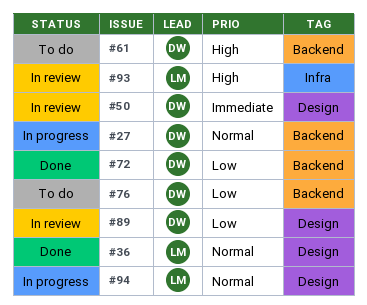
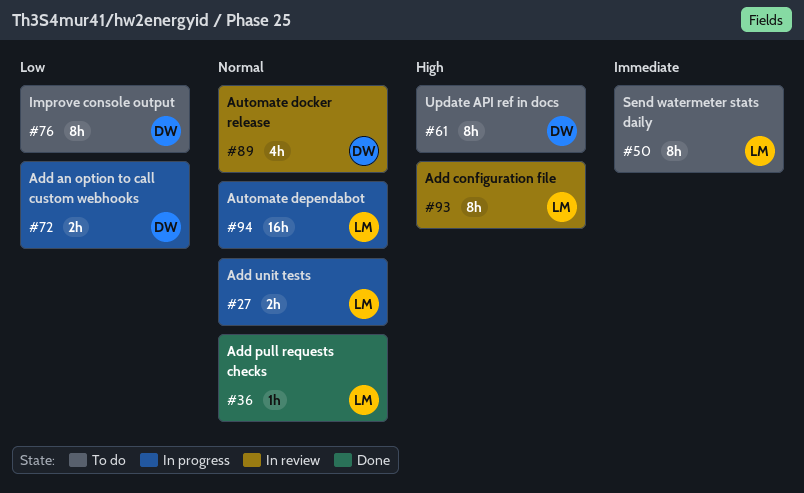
#27, owner: DW -> LM
#50, status: In review -> To do
#50, owner: DW -> LM
#72, status: Done -> In progress
#89, priority: Low -> Normal

